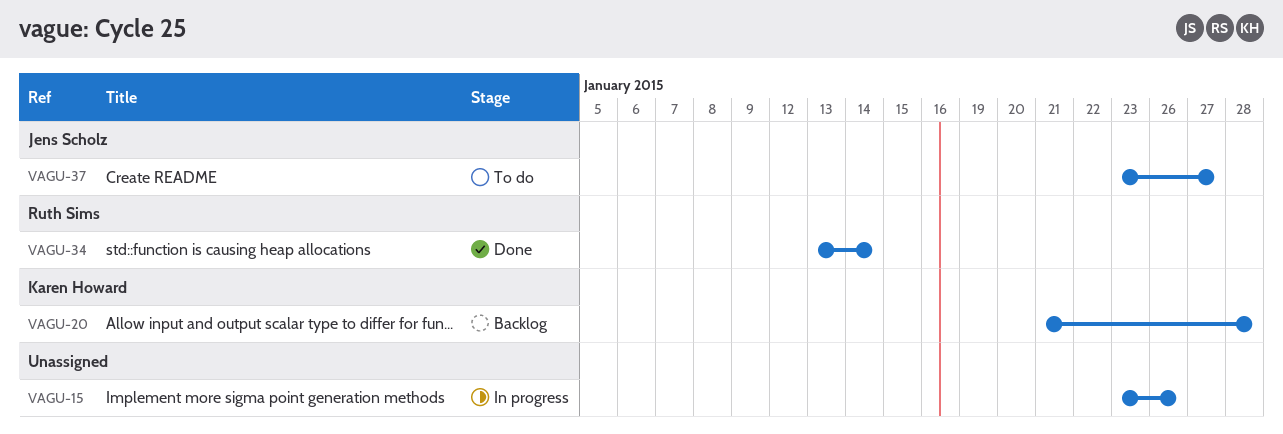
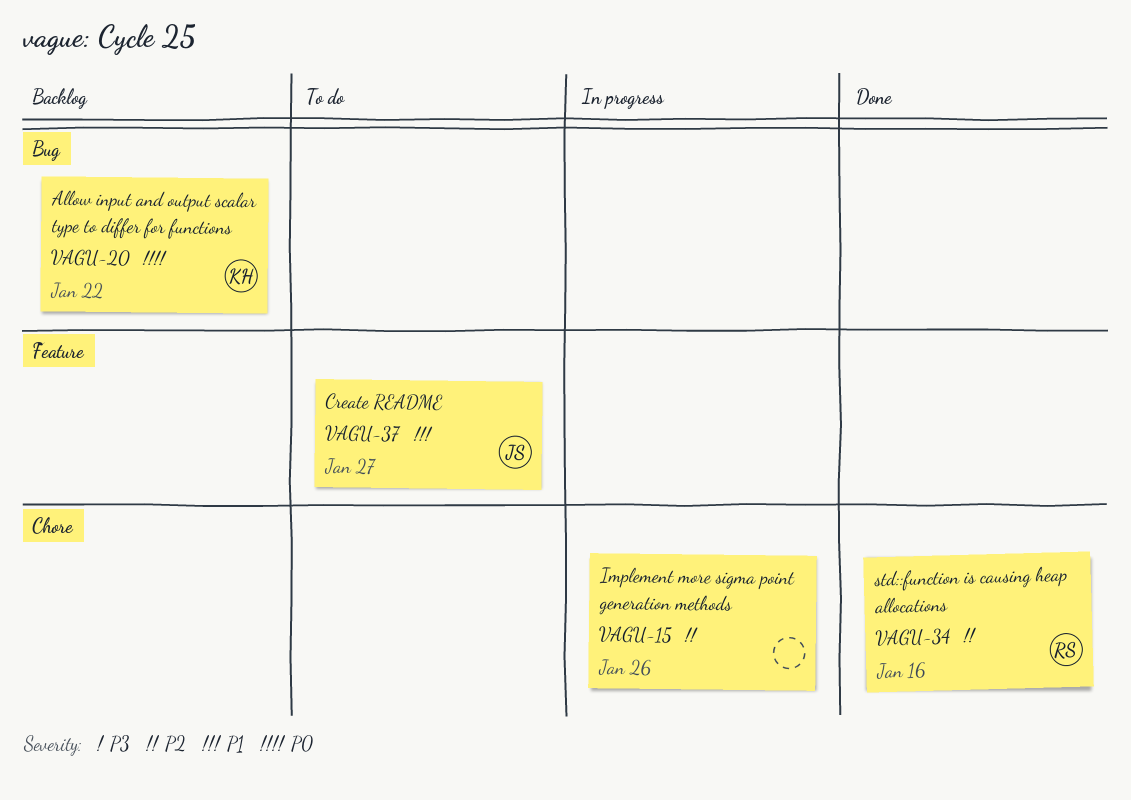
VAGU-20, due: Jan 28 -> Jan 22
VAGU-34, due: Jan 14 -> Jan 16

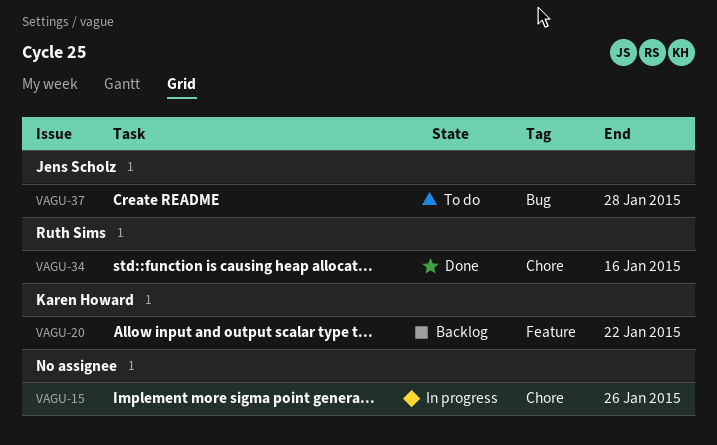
VAGU-20, label: Bug -> Feature
VAGU-37, label: Feature -> Bug
VAGU-37, due: Jan 27 -> Jan 28

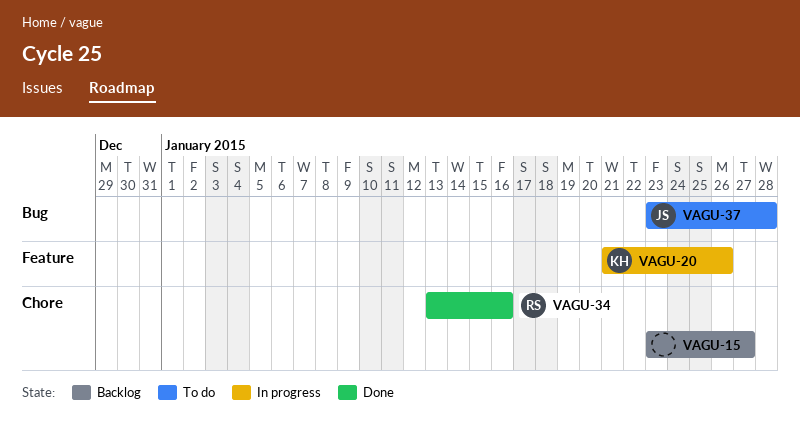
VAGU-15, status: In progress -> Backlog
VAGU-15, due: Jan 26 -> Jan 27
VAGU-20, status: Backlog -> In progress
VAGU-20, due: Jan 22 -> Jan 26

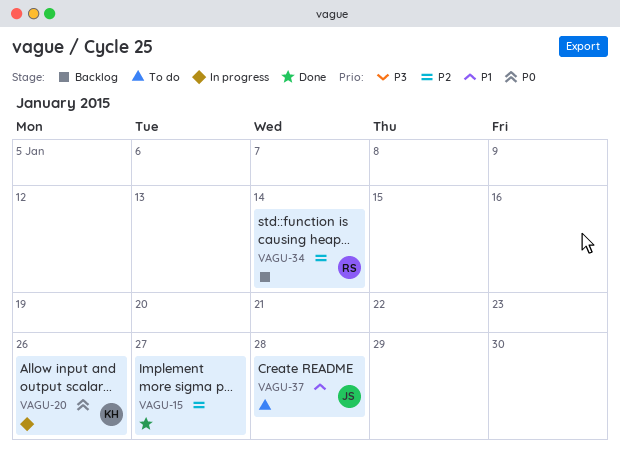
VAGU-15, status: Backlog -> Done
VAGU-34, status: Done -> Backlog
VAGU-34, due: Jan 16 -> Jan 14

